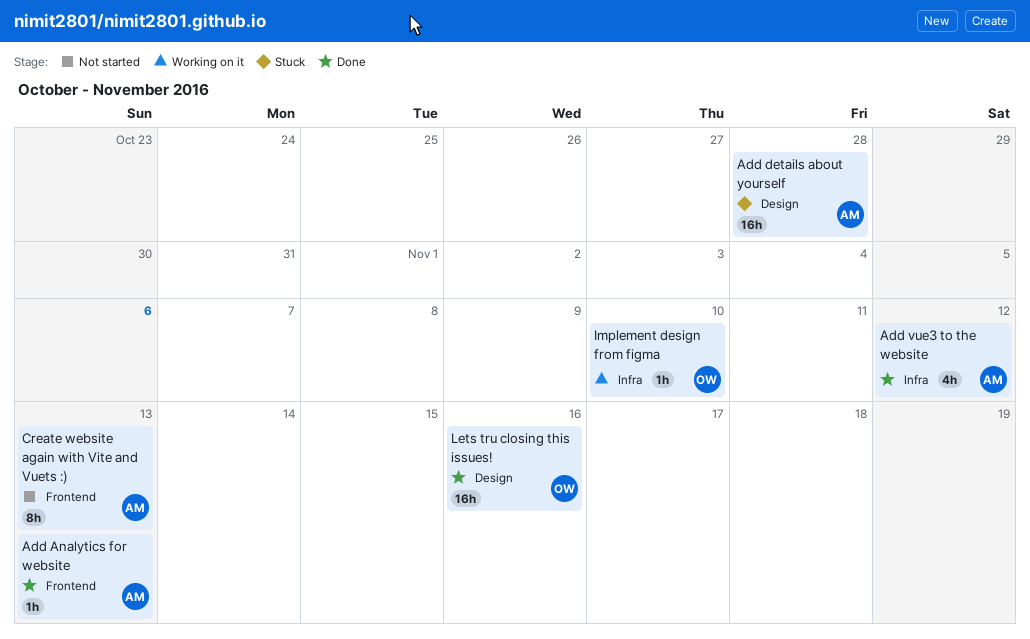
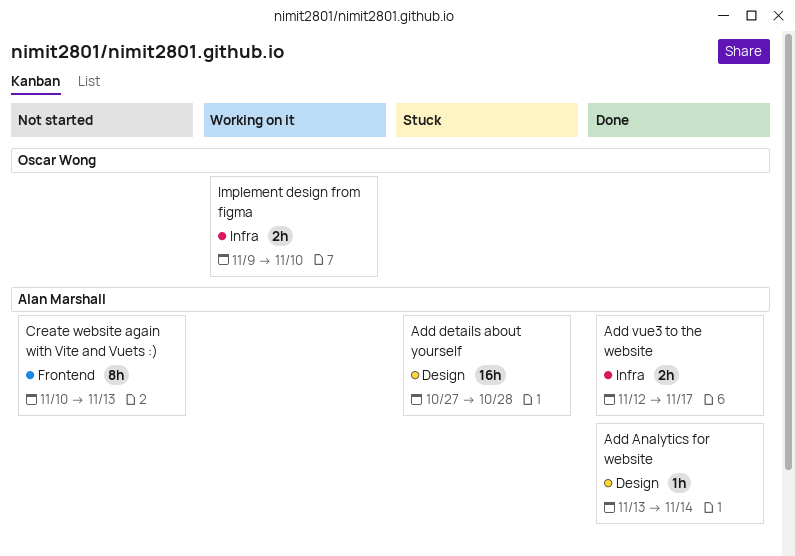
Add Analytics for website, label: Frontend -> Design
Add Analytics for website, due: Nov 13 -> Nov 14
Add vue3 to the website, estimate: 4h -> 2h
Add vue3 to the website, due: Nov 12 -> Nov 17
Implement design from figma, estimate: 1h -> 2h
Lets tru closing this issues!: present -> none

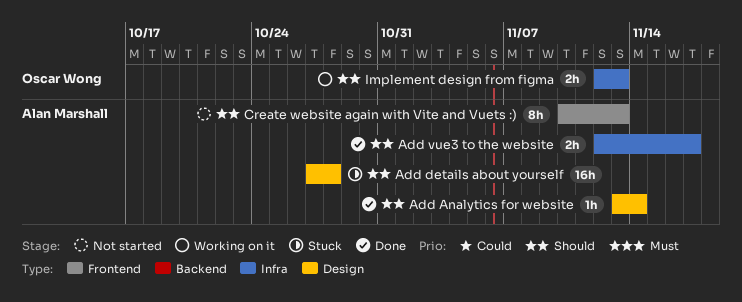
Implement design from figma, start: Nov 9 -> Nov 12
Implement design from figma, due: Nov 10 -> Nov 13

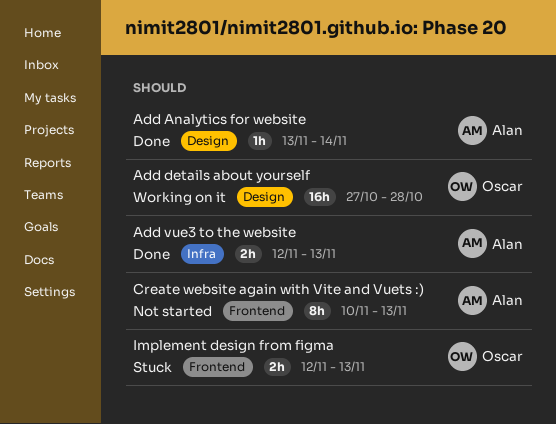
Add details about yourself, status: Stuck -> Working on it
Add details about yourself, owner: Alan Marshall -> Oscar Wong
Add vue3 to the website, due: Nov 17 -> Nov 13
Implement design from figma, status: Working on it -> Stuck
Implement design from figma, label: Infra -> Frontend

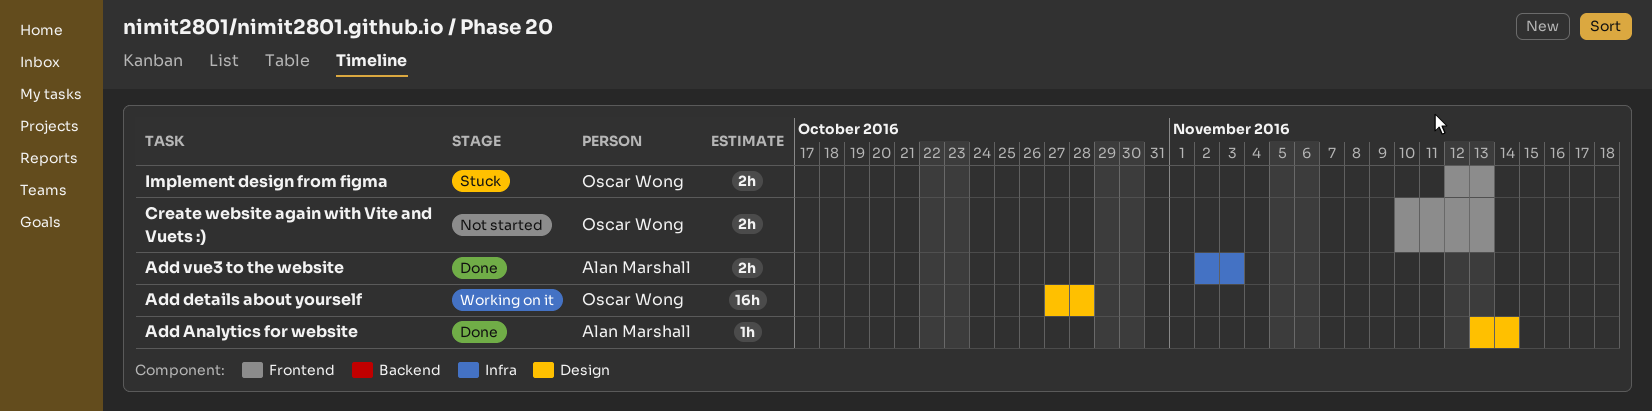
Add vue3 to the website, start: Nov 12 -> Nov 2
Add vue3 to the website, due: Nov 13 -> Nov 3
Create website again with Vite and Vuets :), owner: Alan Marshall -> Oscar Wong
Create website again with Vite and Vuets :), estimate: 8h -> 2h

